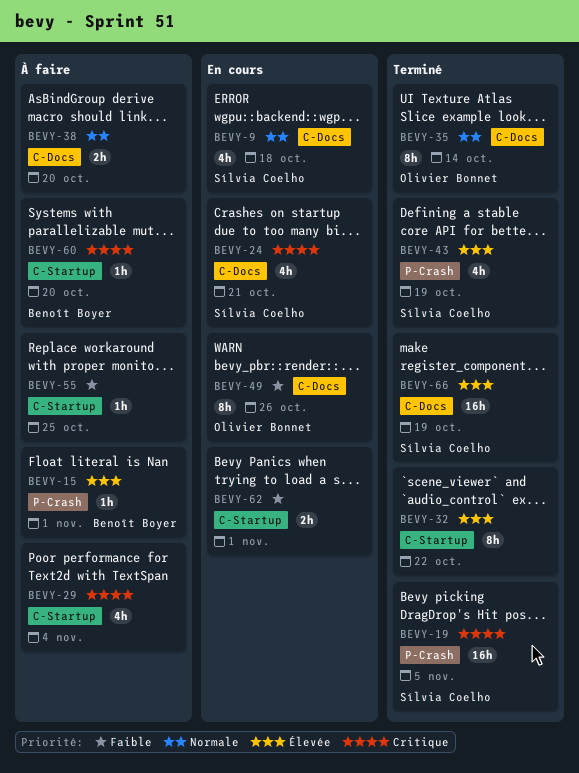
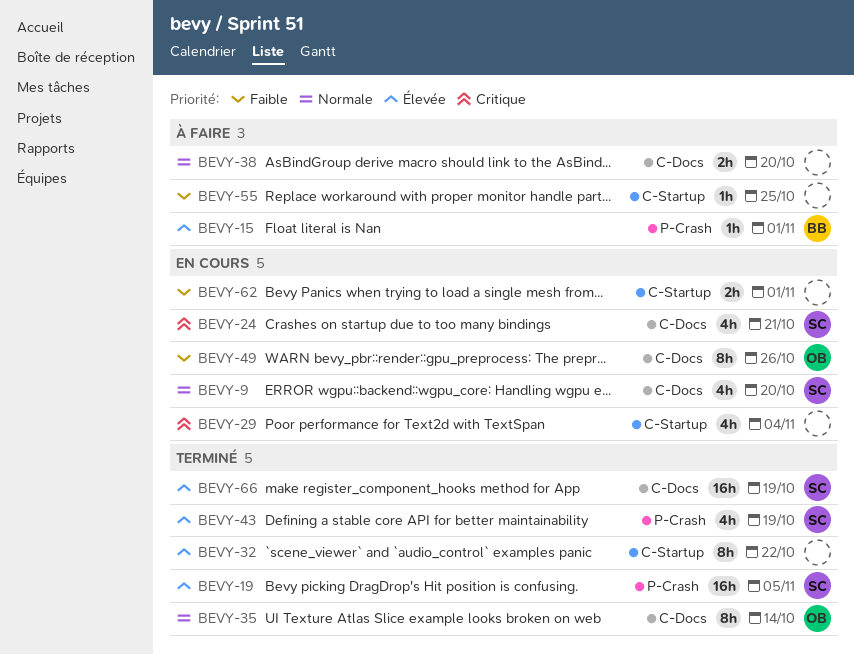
BEVY-9, due: Oct 18 -> Oct 20
BEVY-19, priority: Critique -> Élevée
BEVY-29, status: À faire -> En cours
BEVY-60: present -> none

